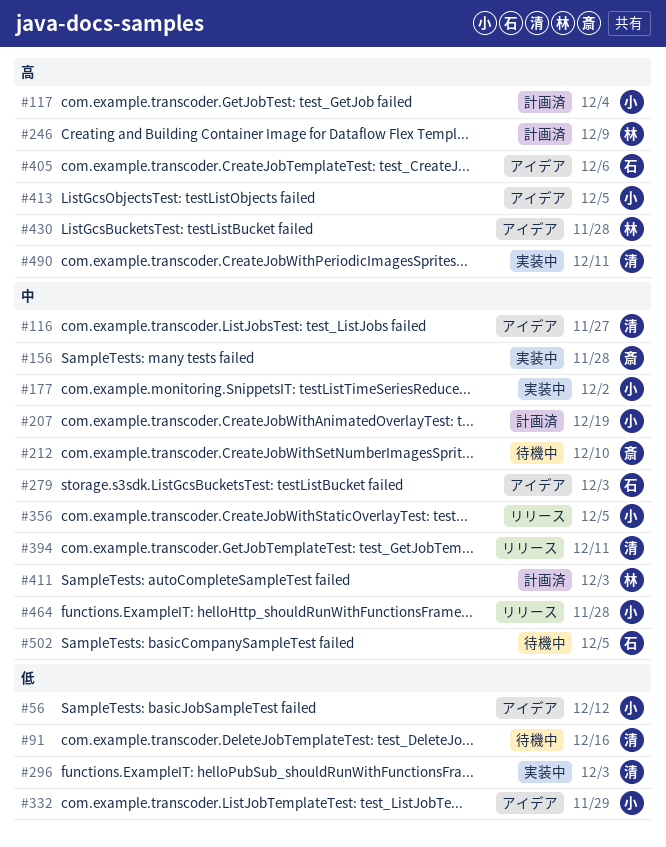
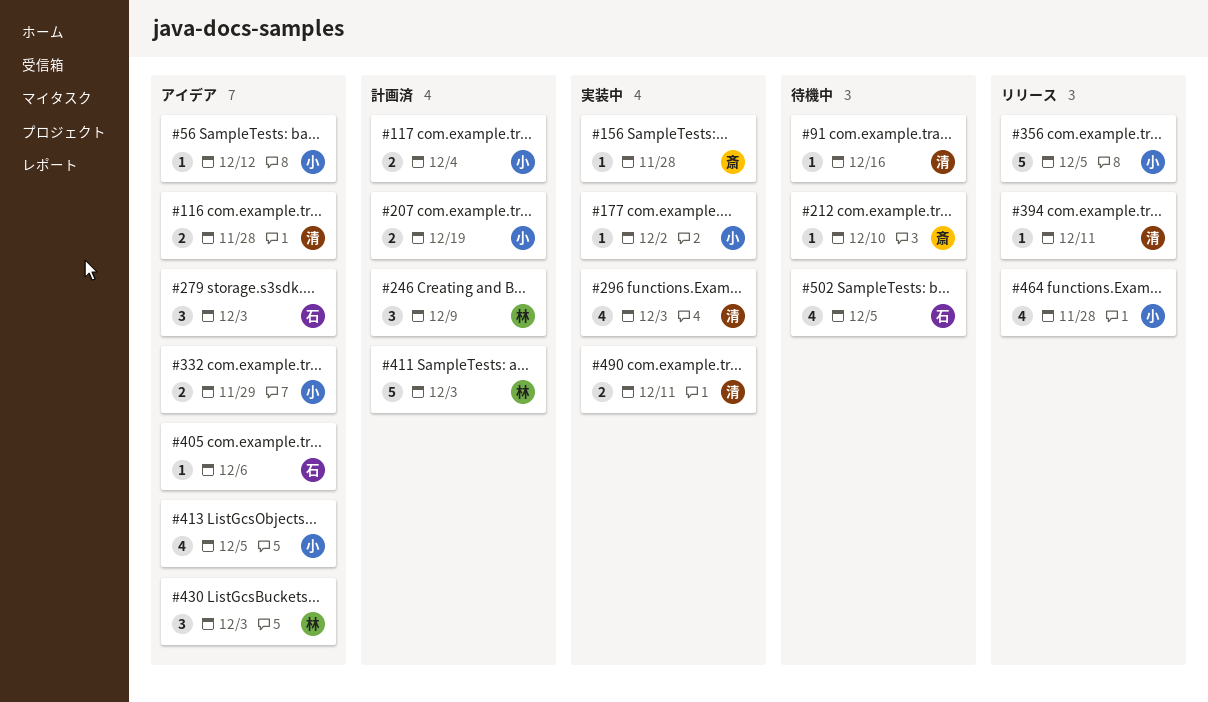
#116, due: Nov 27 -> Nov 28
#430, due: Nov 28 -> Dec 3

